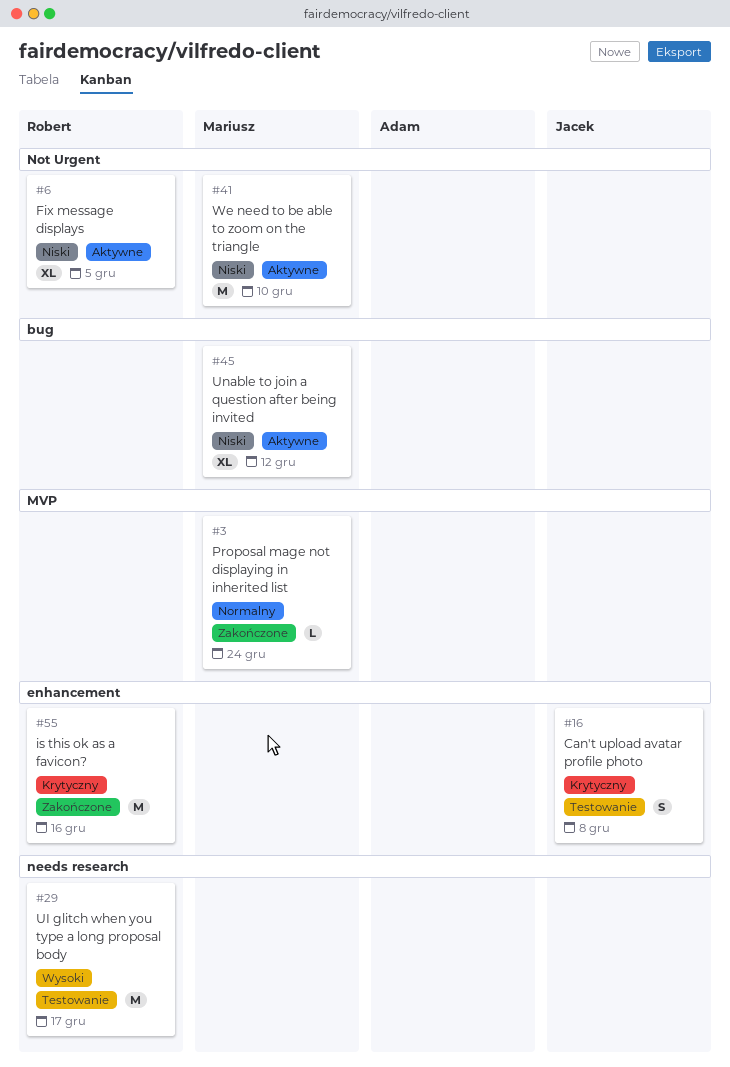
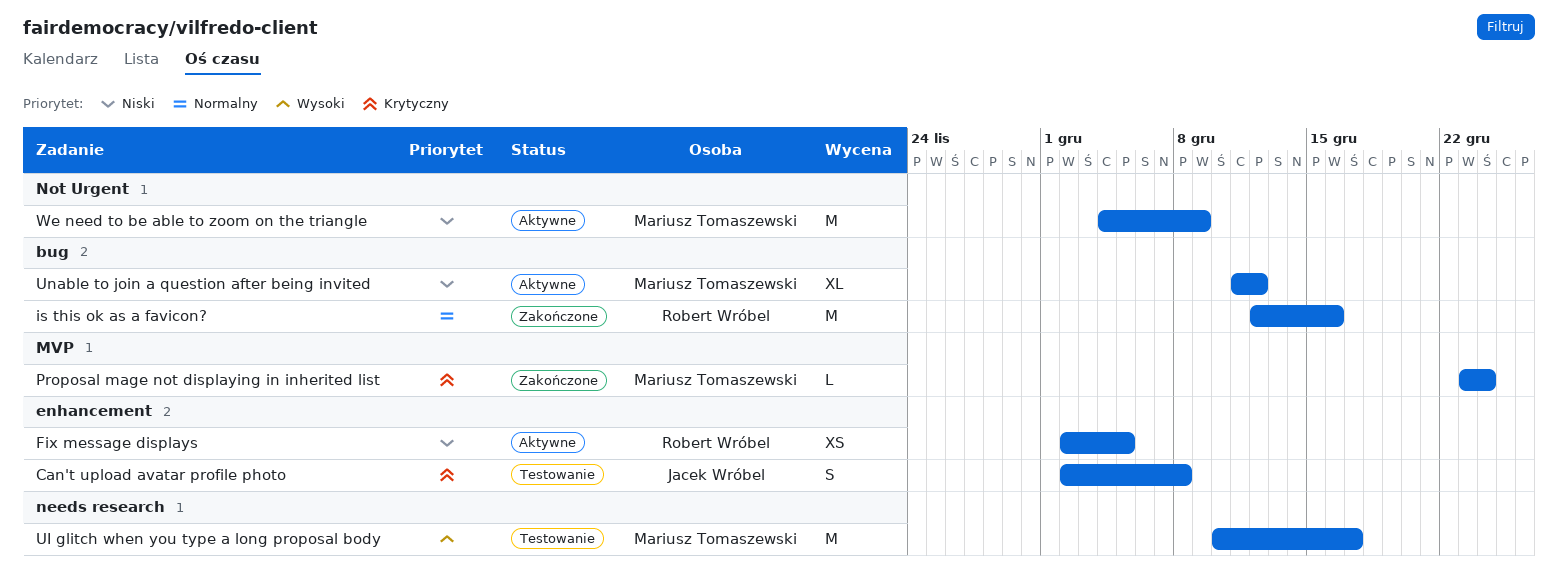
Fix message displays, label: Not Urgent -> enhancement
Fix message displays, estimate: XL -> XS
is this ok as a favicon?, priority: Krytyczny -> Normalny
is this ok as a favicon?, label: enhancement -> bug
Proposal mage not displaying in inherited list, priority: Normalny -> Krytyczny
UI glitch when you type a long proposal body, owner: Robert Wróbel -> Mariusz Tomaszewski
We need to be able to zoom on the triangle, due: Dec 10 -> Dec 9

